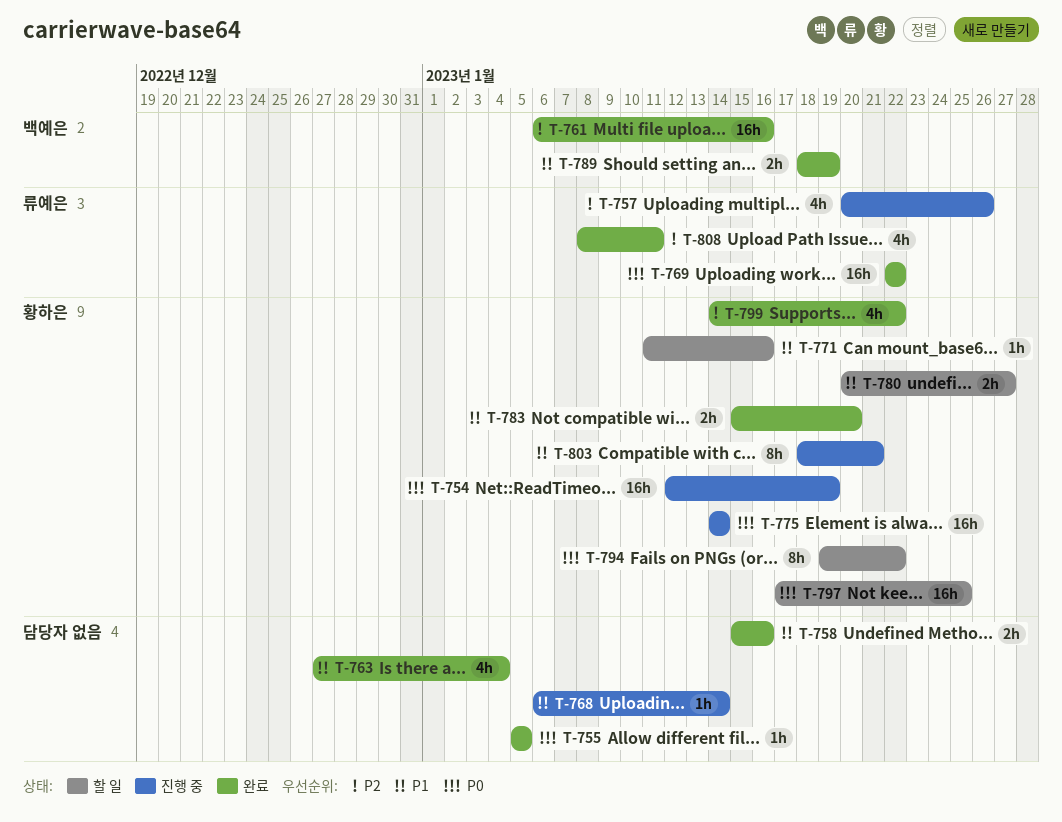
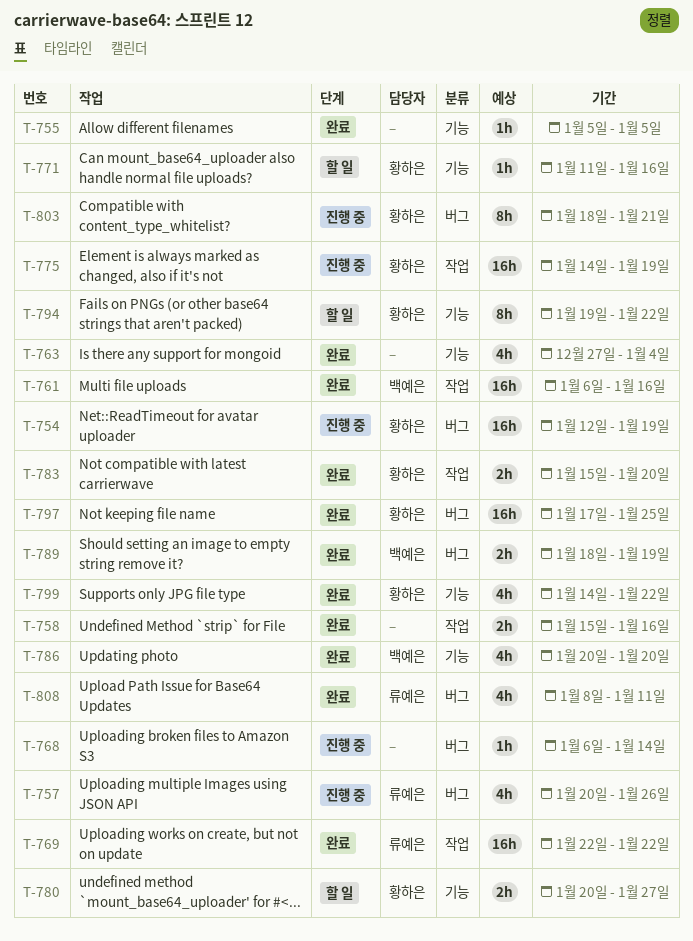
T-775, due: Jan 14 -> Jan 19
T-786: none -> present
T-797, status: 할 일 -> 완료

